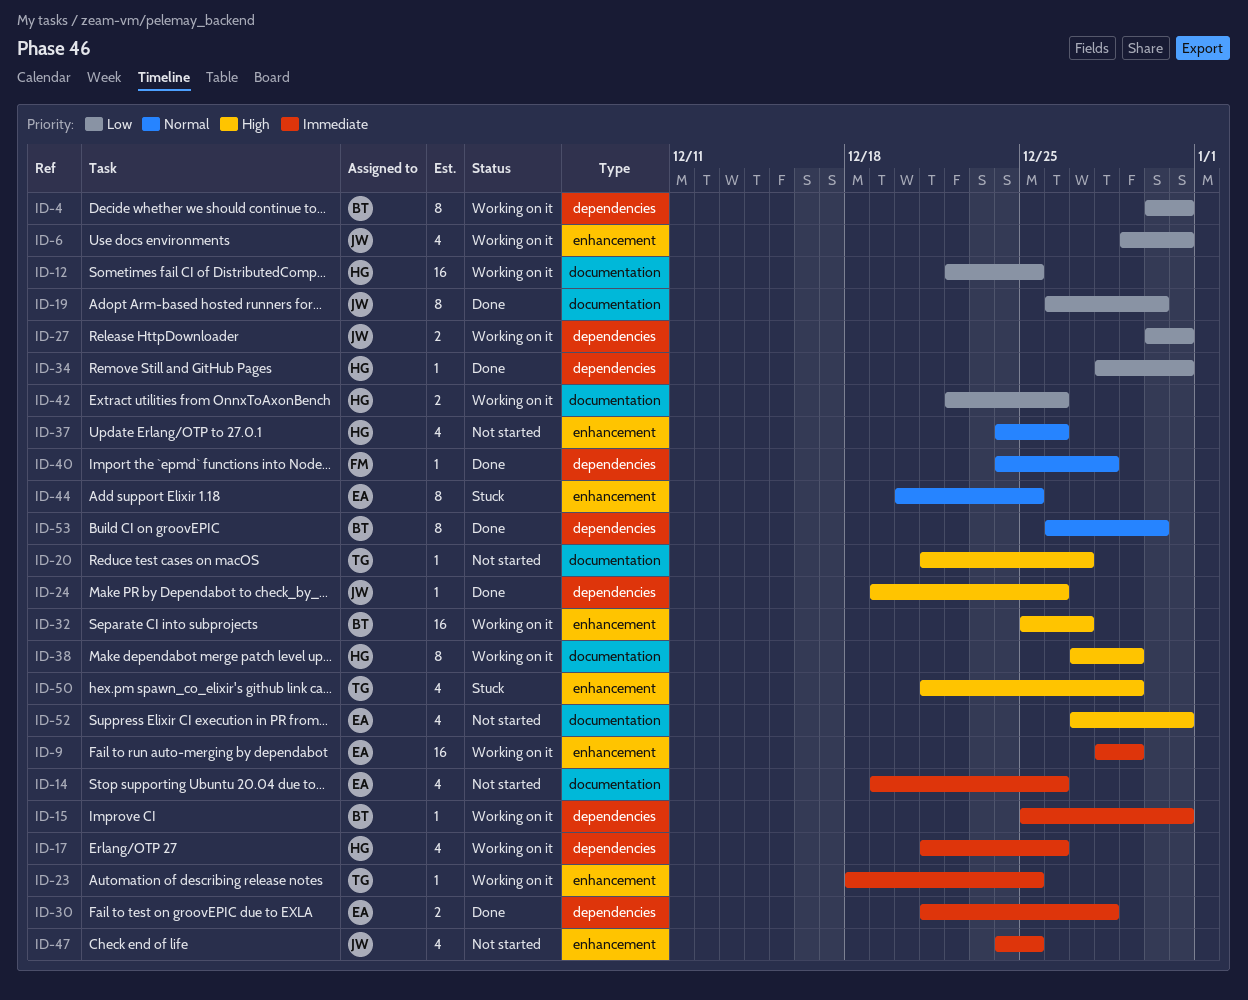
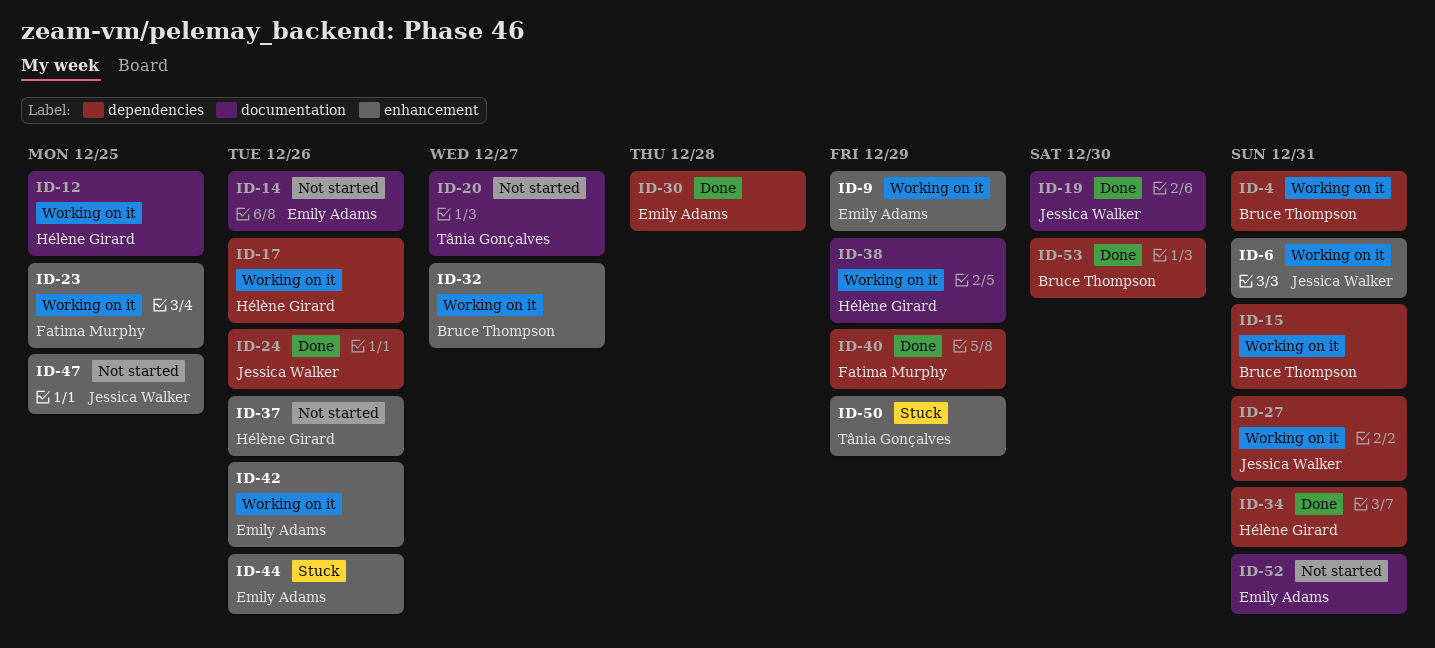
ID-23, owner: Tânia Gonçalves -> Fatima Murphy
ID-40, due: Dec 28 -> Dec 29
ID-42, owner: Hélène Girard -> Emily Adams
ID-42, label: documentation -> enhancement
ID-44, due: Dec 25 -> Dec 26

